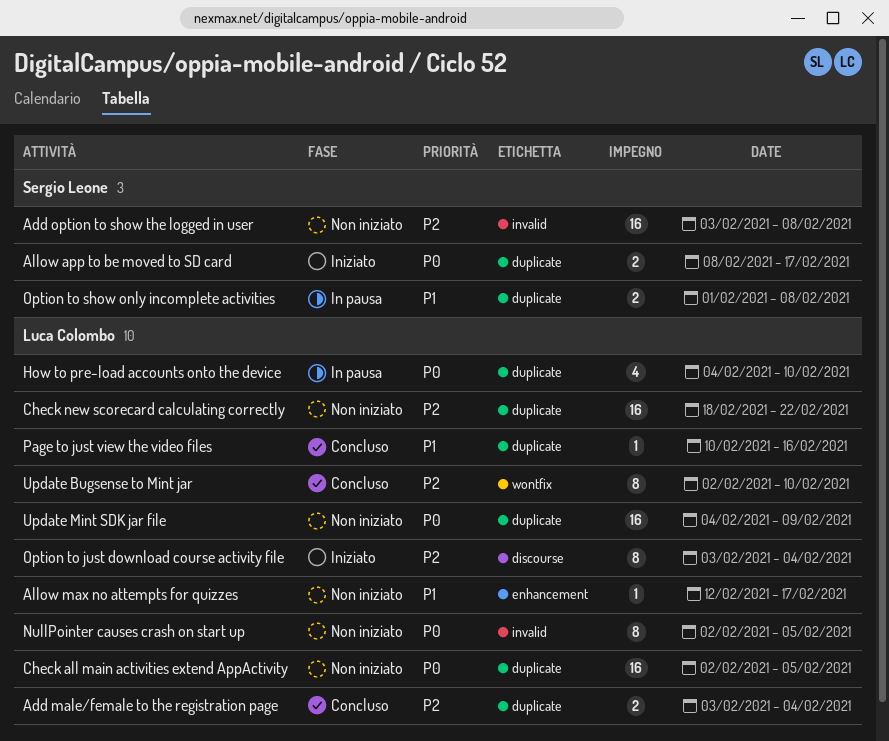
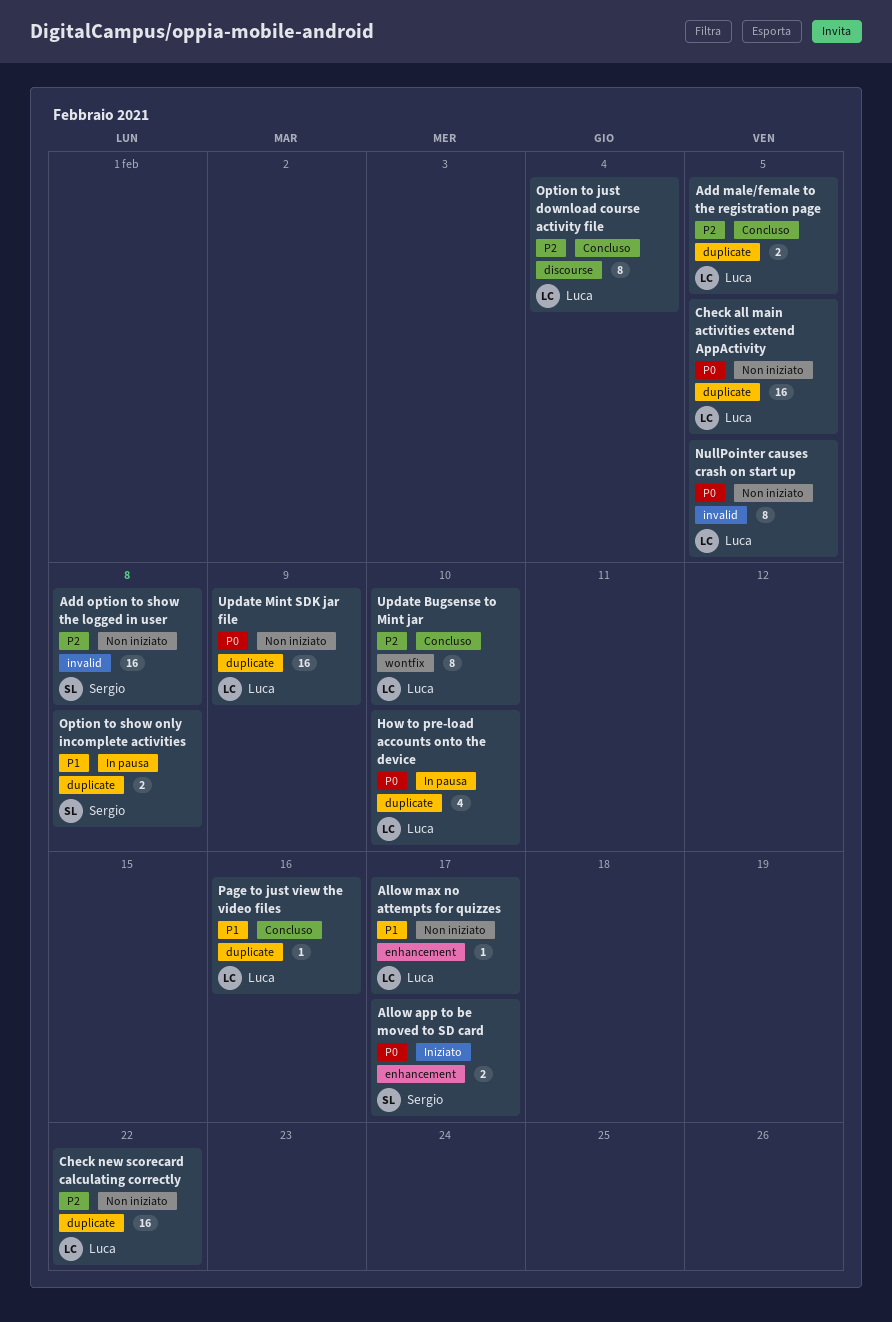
Add male/female to the registration page, due: Feb 4 -> Feb 5
Allow app to be moved to SD card, label: duplicate -> enhancement
Option to just download course activity file, status: Iniziato -> Concluso

